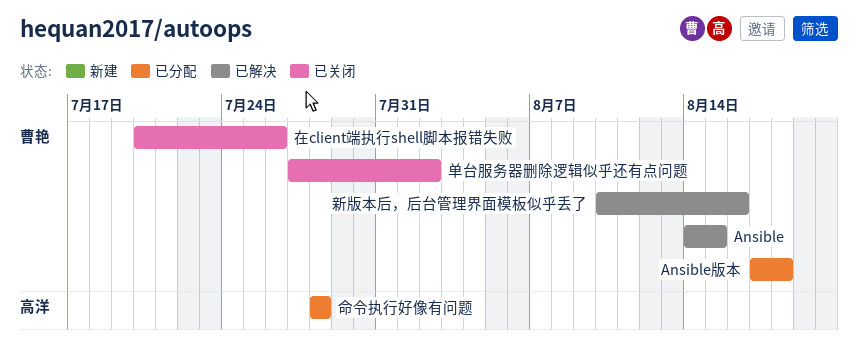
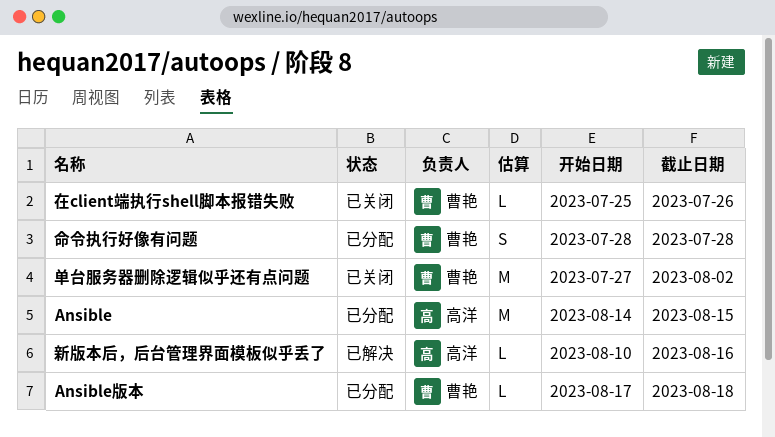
Ansible, status: 已解决 -> 已分配
Ansible, owner: 曹艳 -> 高洋
命令执行好像有问题, owner: 高洋 -> 曹艳
在client端执行shell脚本报错失败, start: Jul 20 -> Jul 25
新版本后，后台管理界面模板似乎丢了, owner: 曹艳 -> 高洋

